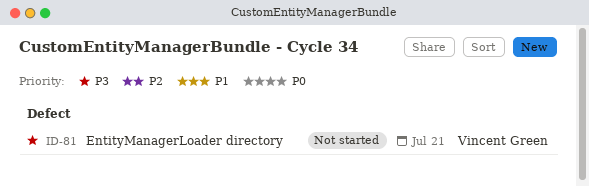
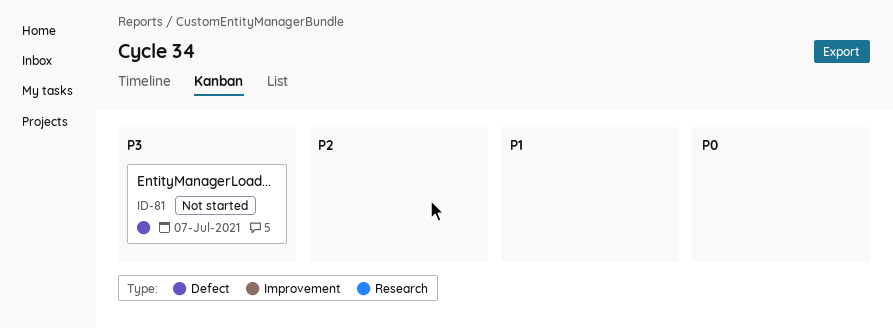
ID-81, due: Jul 21 -> Jul 7

